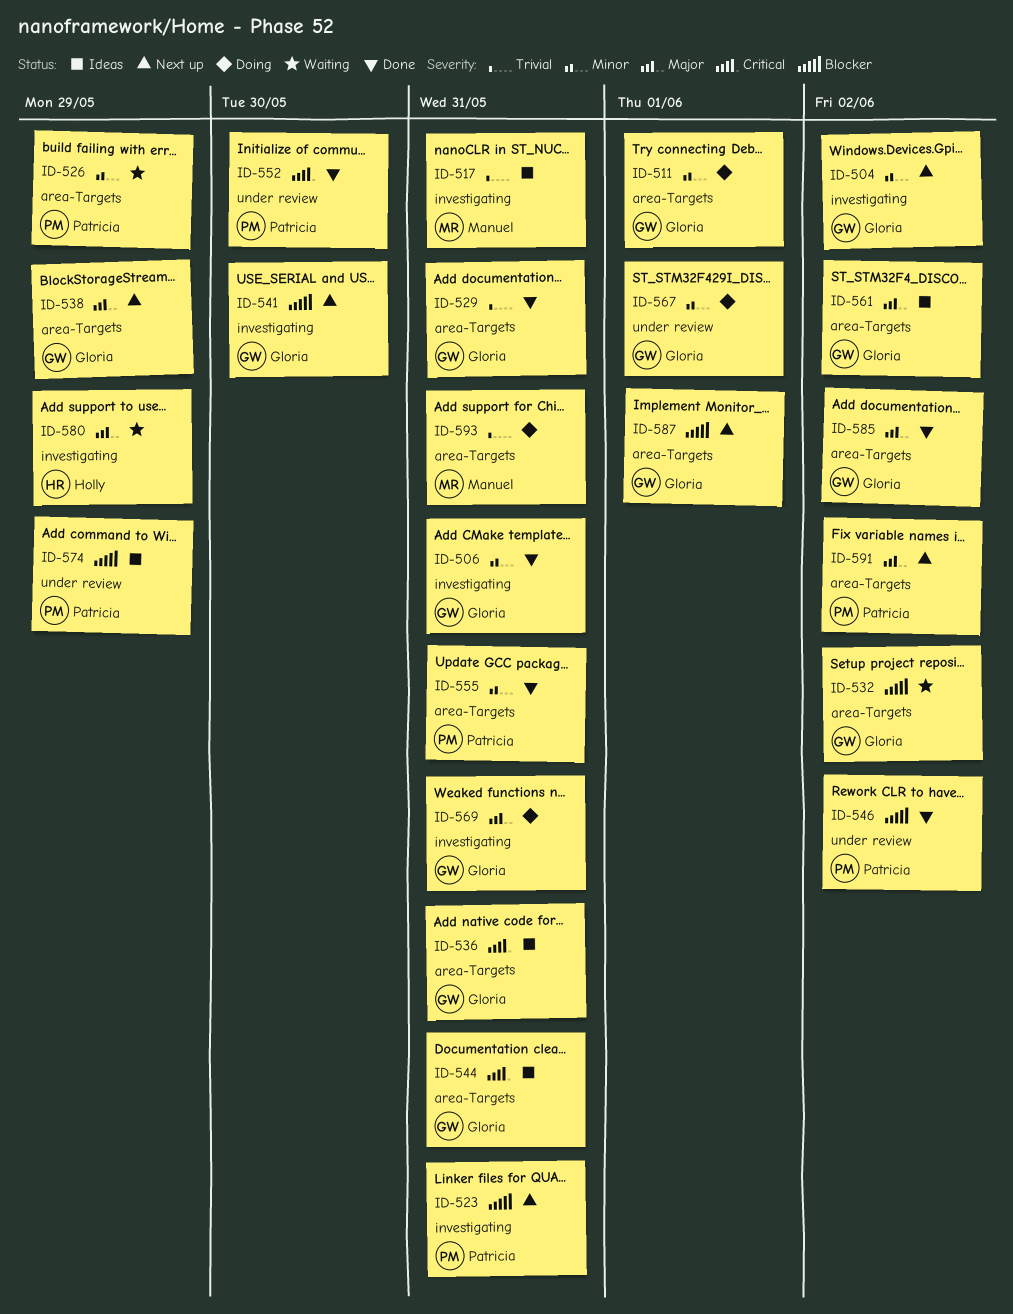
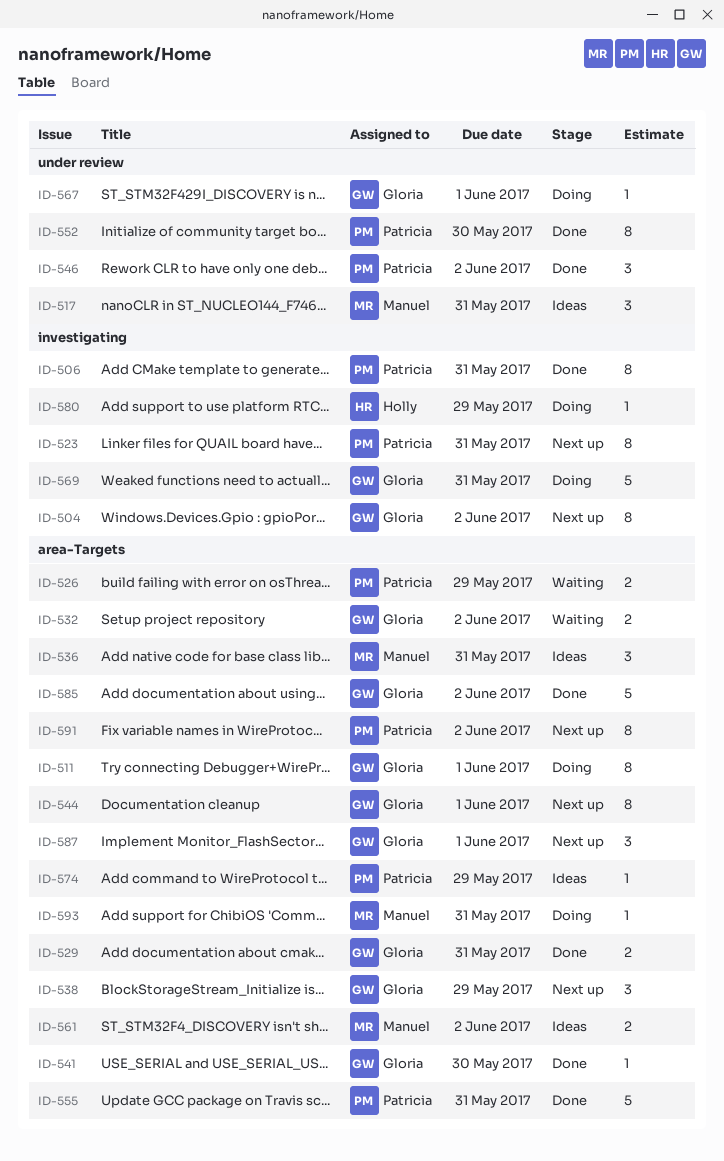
ID-506, owner: Gloria -> Patricia
ID-517, label: investigating -> under review
ID-536, owner: Gloria -> Manuel
ID-541, status: Next up -> Done
ID-541, label: investigating -> area-Targets
ID-544, status: Ideas -> Next up
ID-544, due: May 31 -> Jun 1
ID-561, owner: Gloria -> Manuel
ID-574, label: under review -> area-Targets
ID-580, status: Waiting -> Doing

